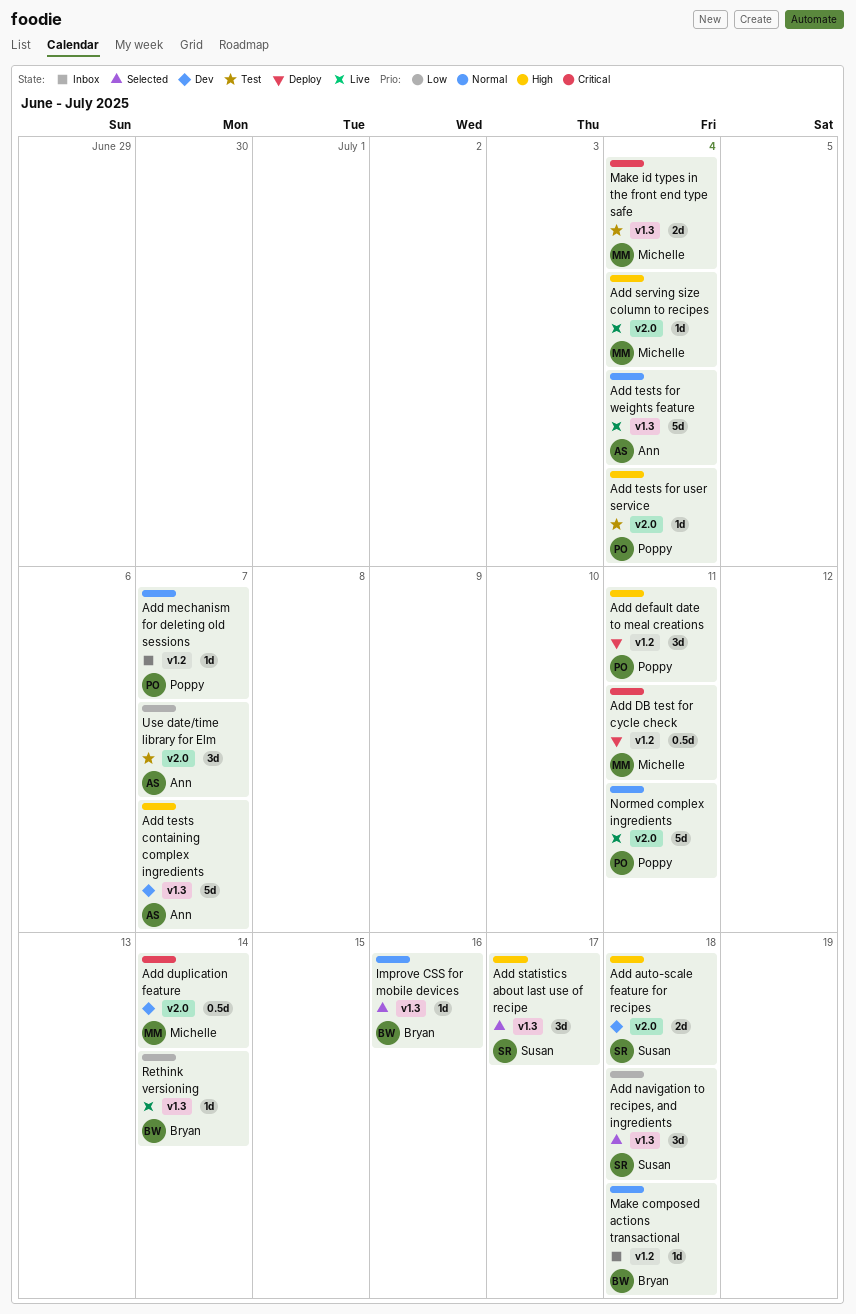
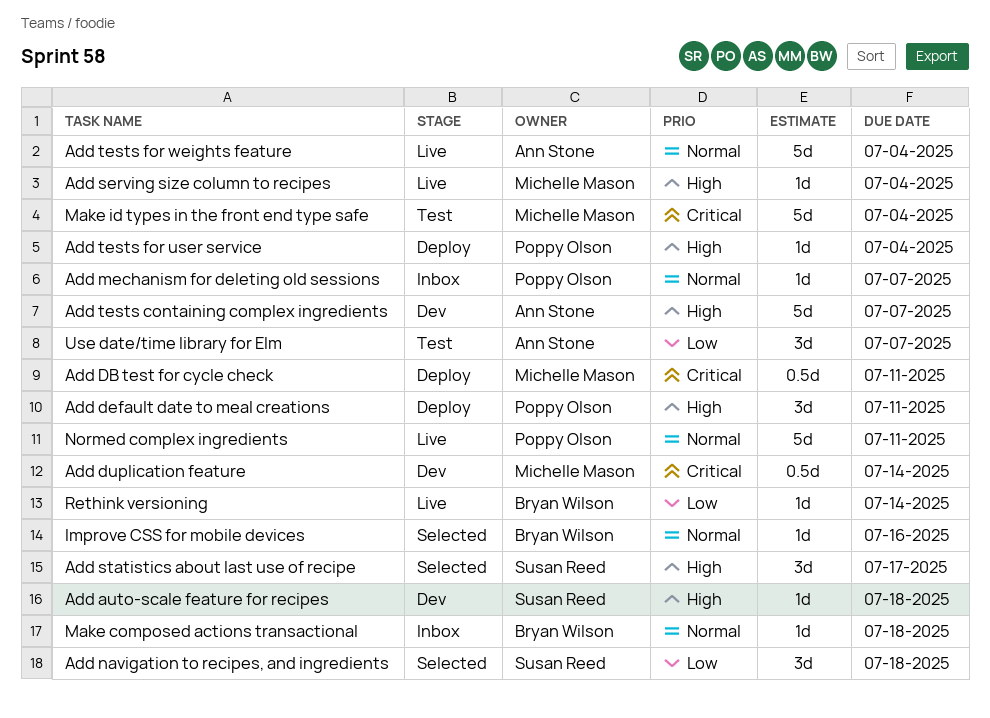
Add auto-scale feature for recipes, estimate: 2d -> 1d
Add tests for user service, status: Test -> Deploy
Make id types in the front end type safe, estimate: 2d -> 5d

